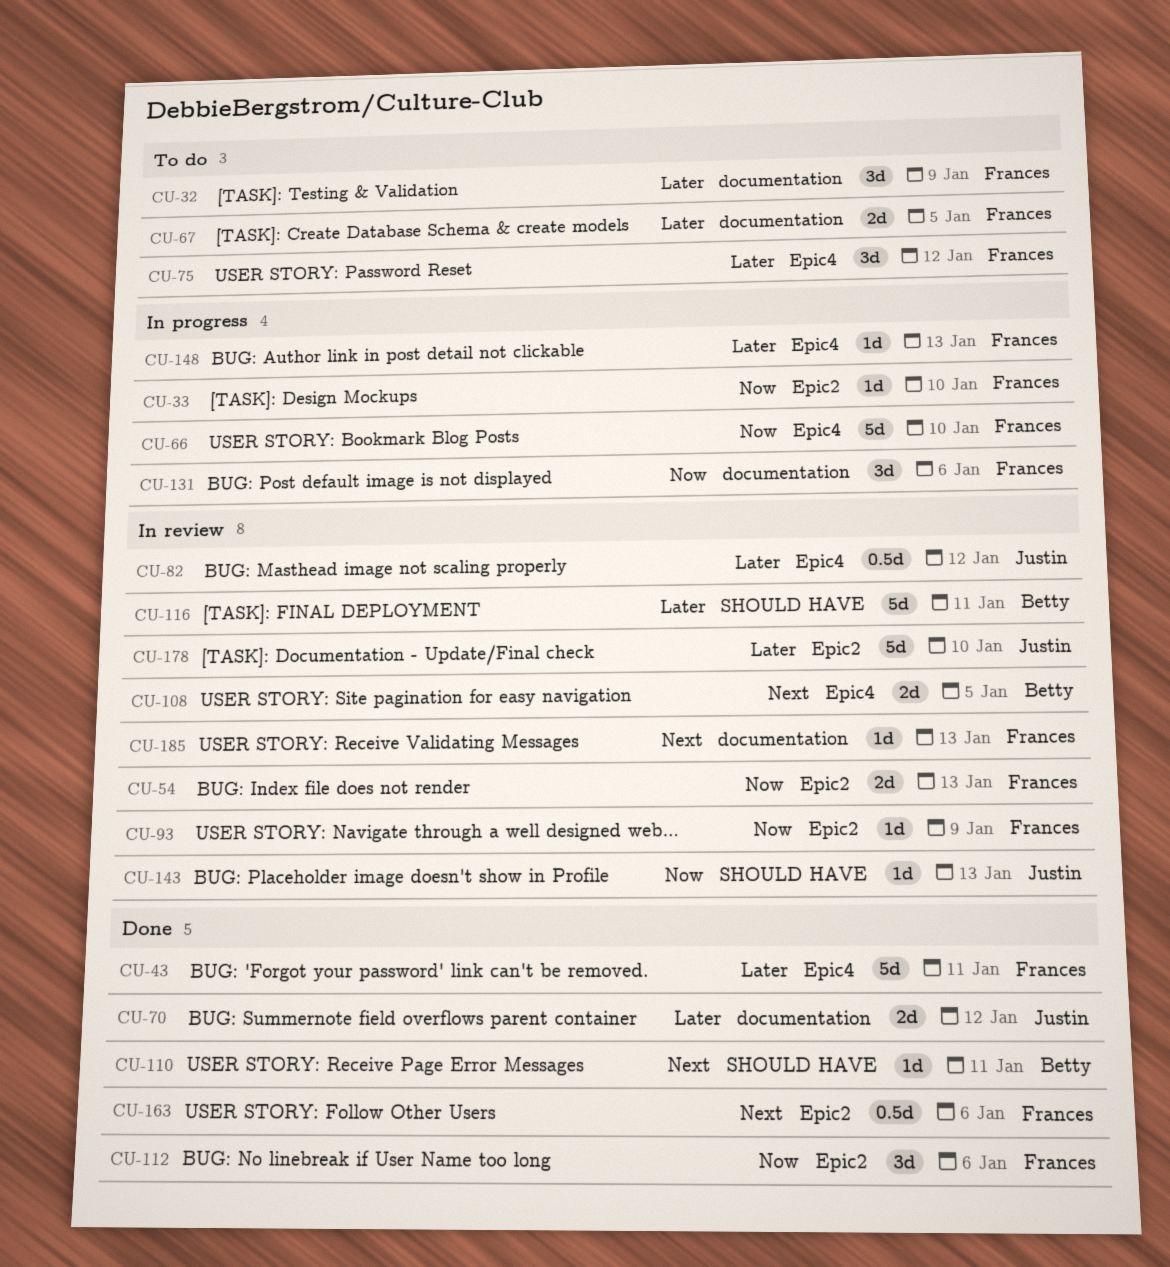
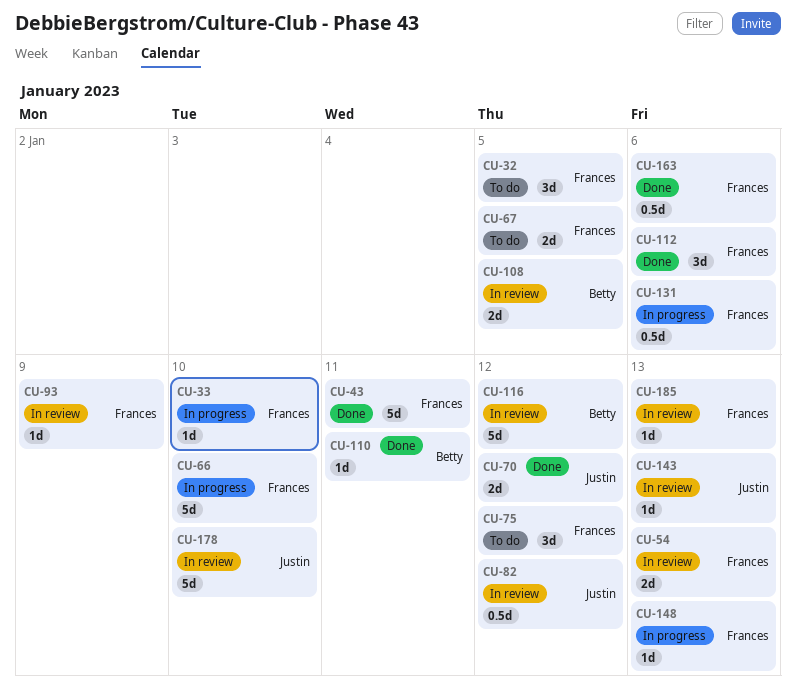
CU-32, due: Jan 9 -> Jan 5
CU-116, due: Jan 11 -> Jan 12
CU-131, estimate: 3d -> 0.5d

